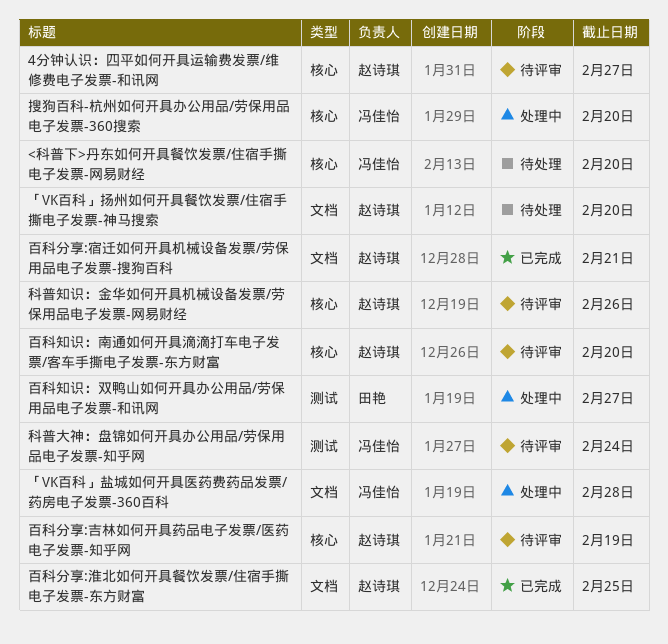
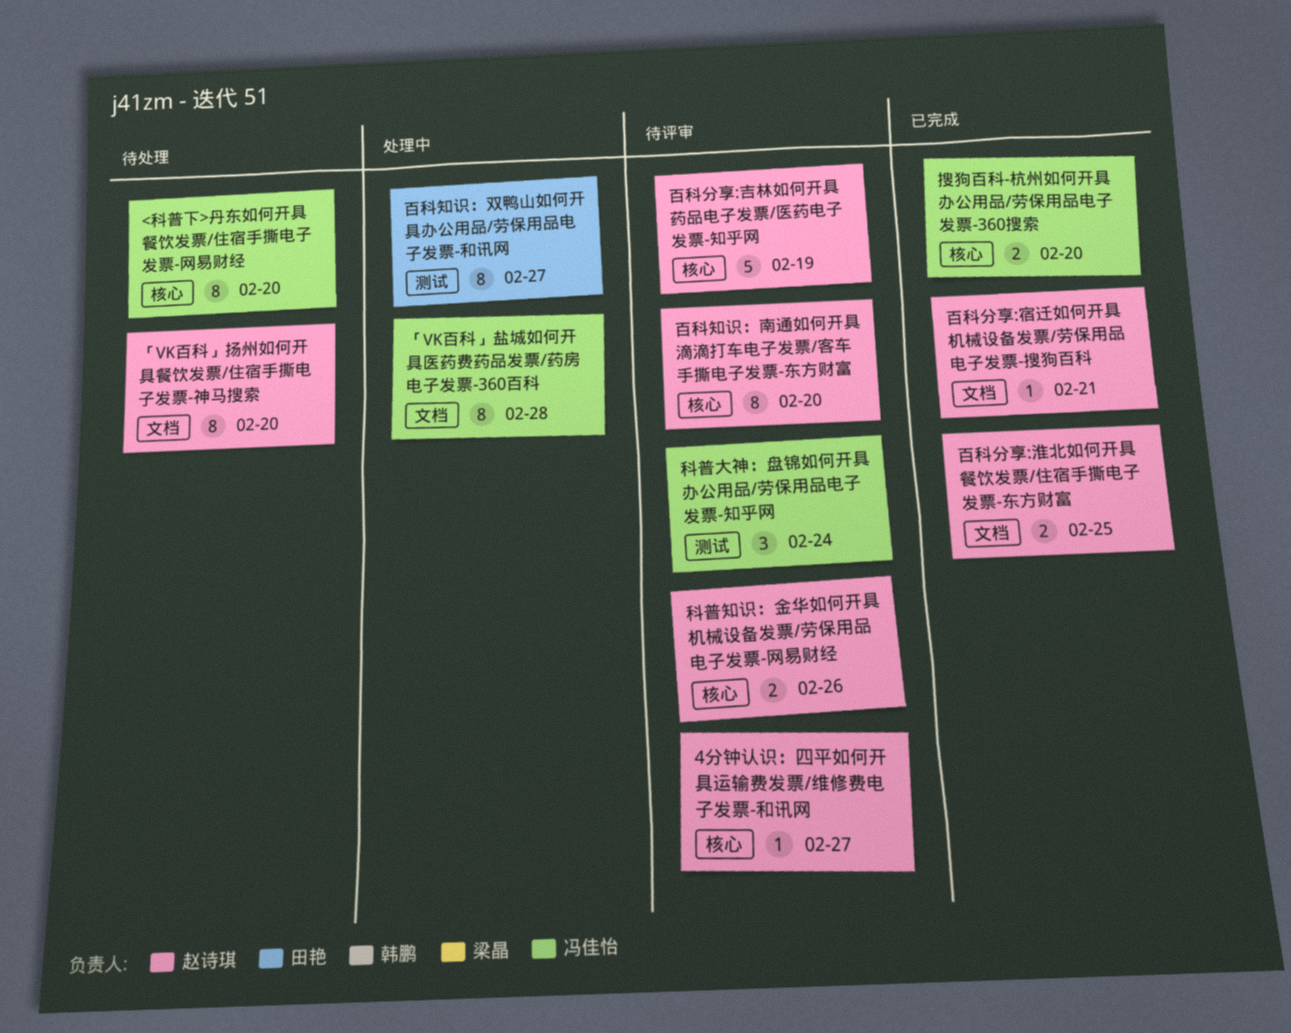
搜狗百科-杭州如何开具办公用品/劳保用品电子发票-360搜索, status: 处理中 -> 已完成

